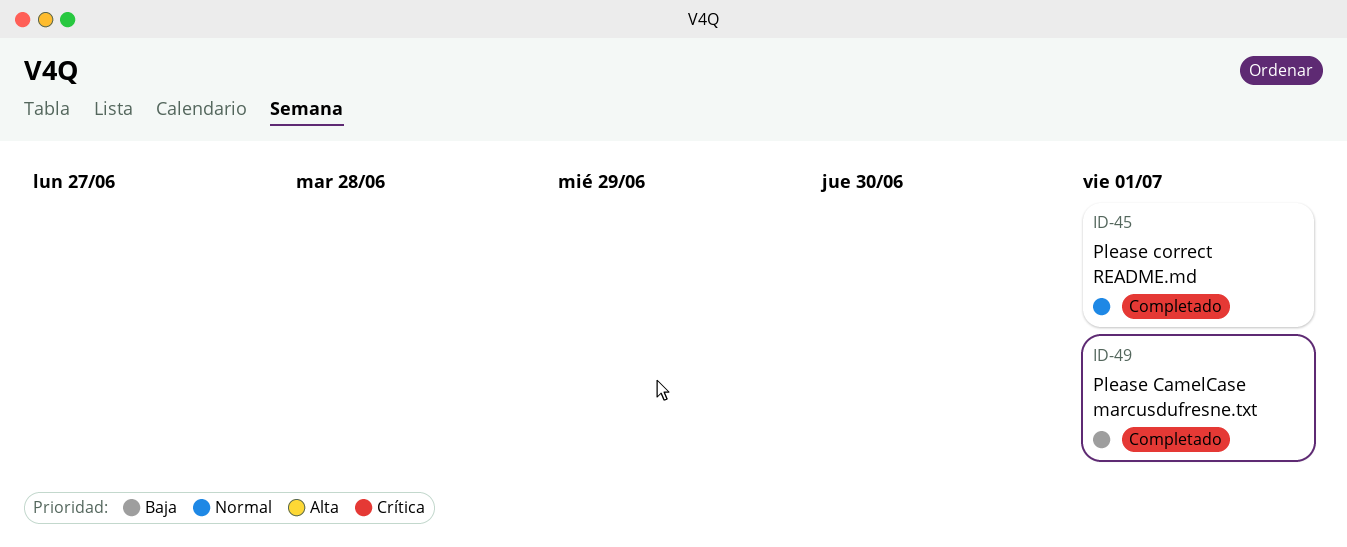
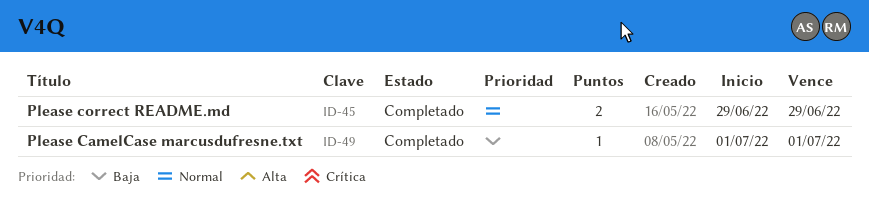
ID-45, due: Jul 1 -> Jun 29

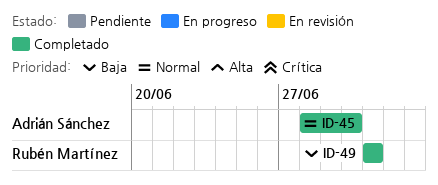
ID-45, start: Jun 29 -> Jun 28
ID-45, due: Jun 29 -> Jun 30

